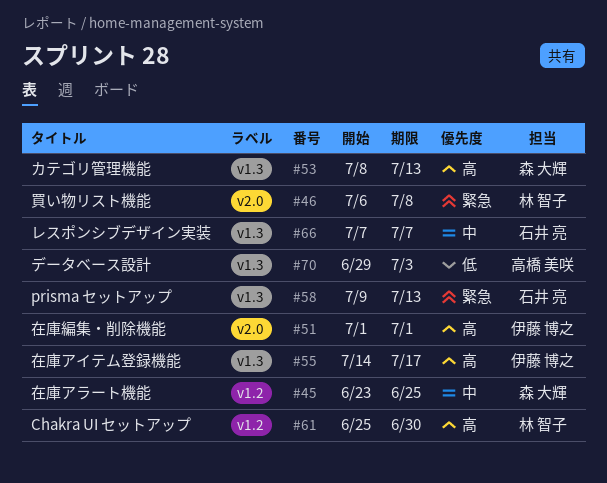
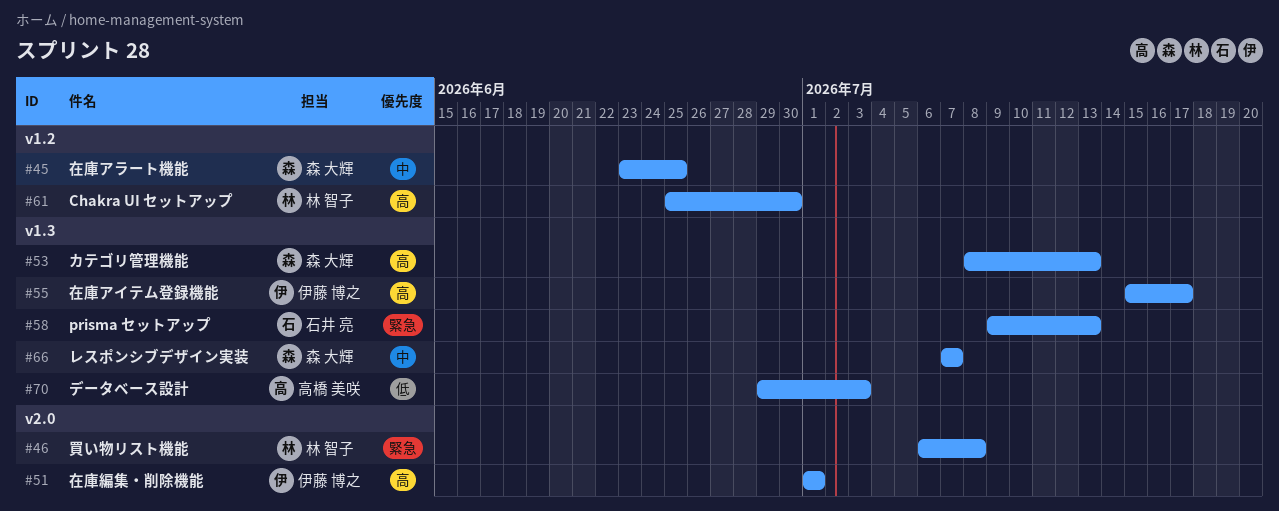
#55, start: Jul 14 -> Jul 15
#66, owner: 石井 亮 -> 森 大輝

